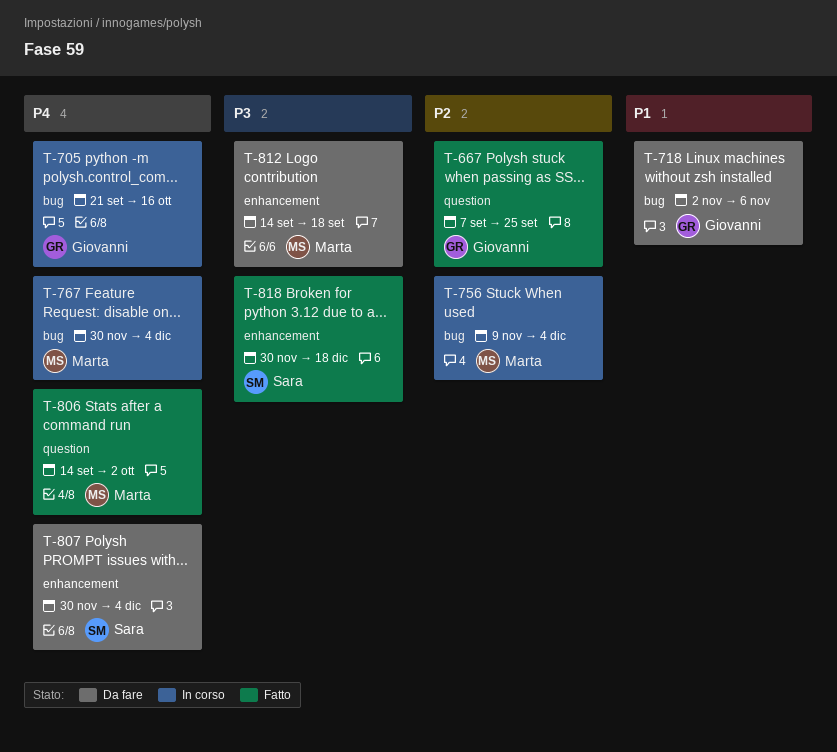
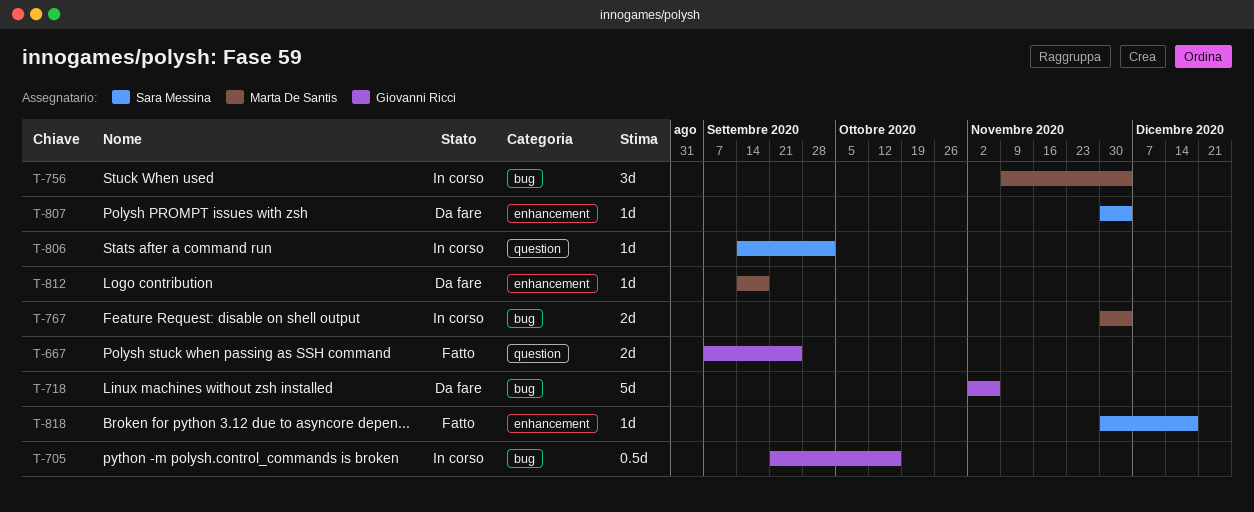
T-806, status: Fatto -> In corso
T-806, owner: Marta De Santis -> Sara Messina

